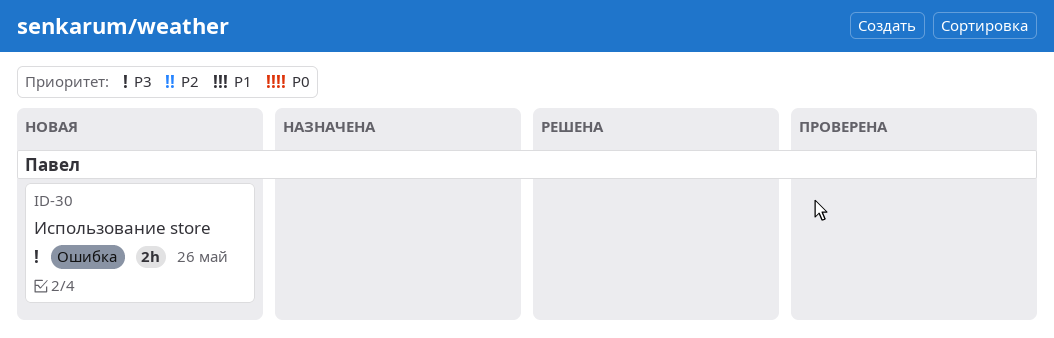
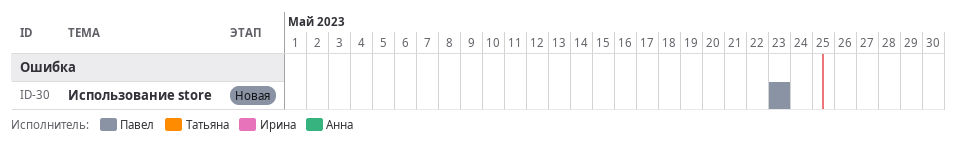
ID-30, due: May 26 -> May 23

